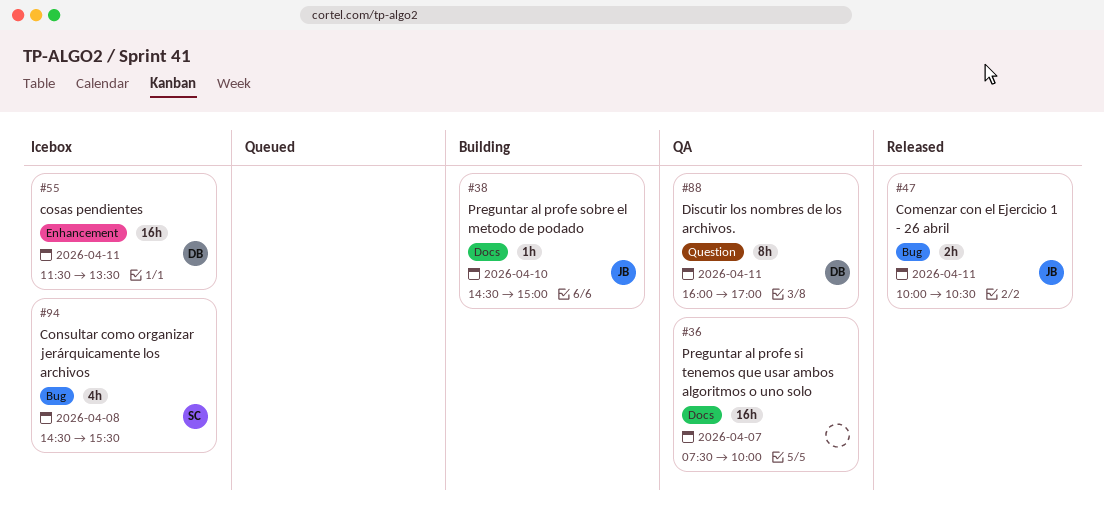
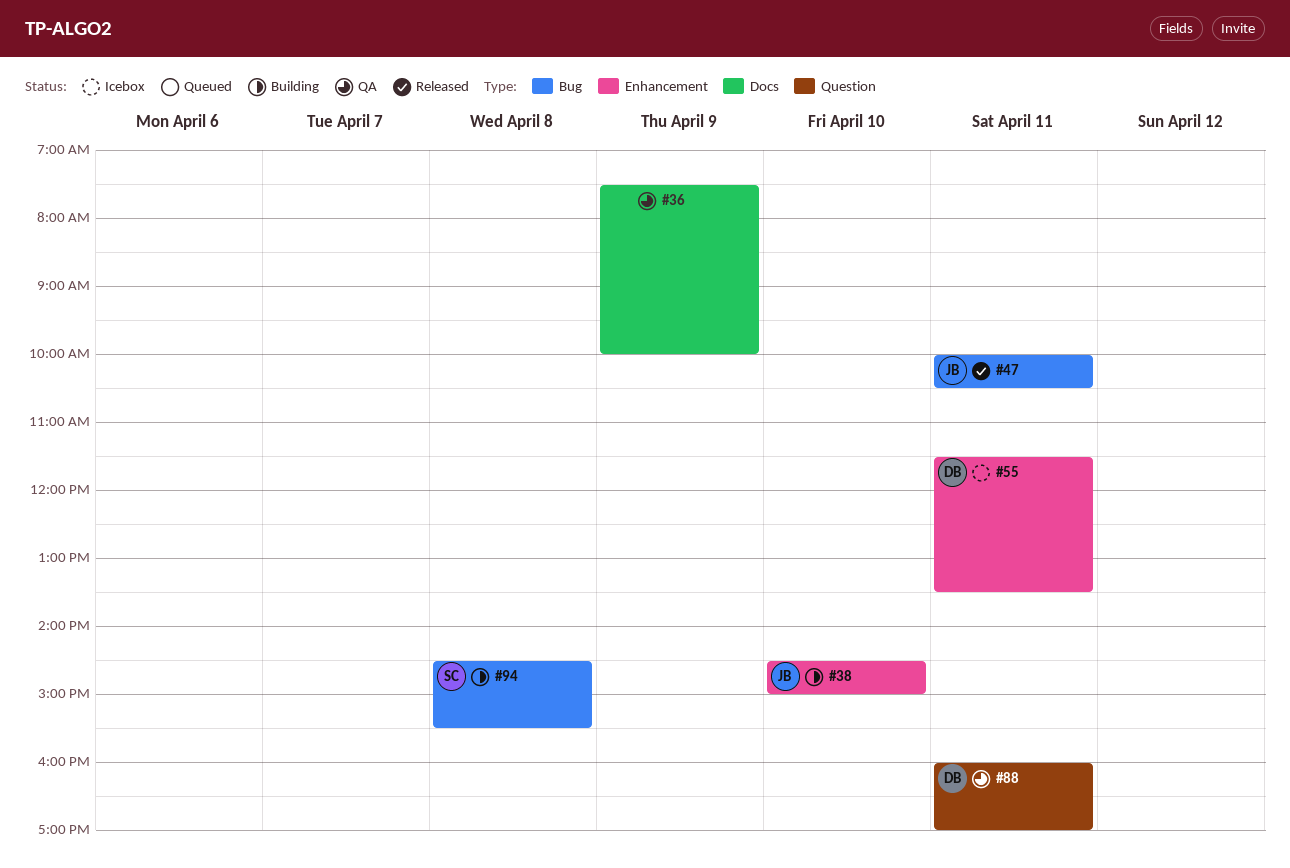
#36, day: Apr 7 -> Apr 9
#38, label: Docs -> Enhancement
#94, status: Icebox -> Building

